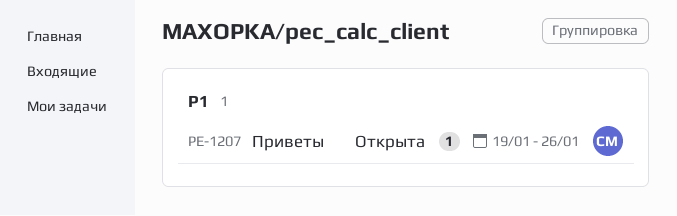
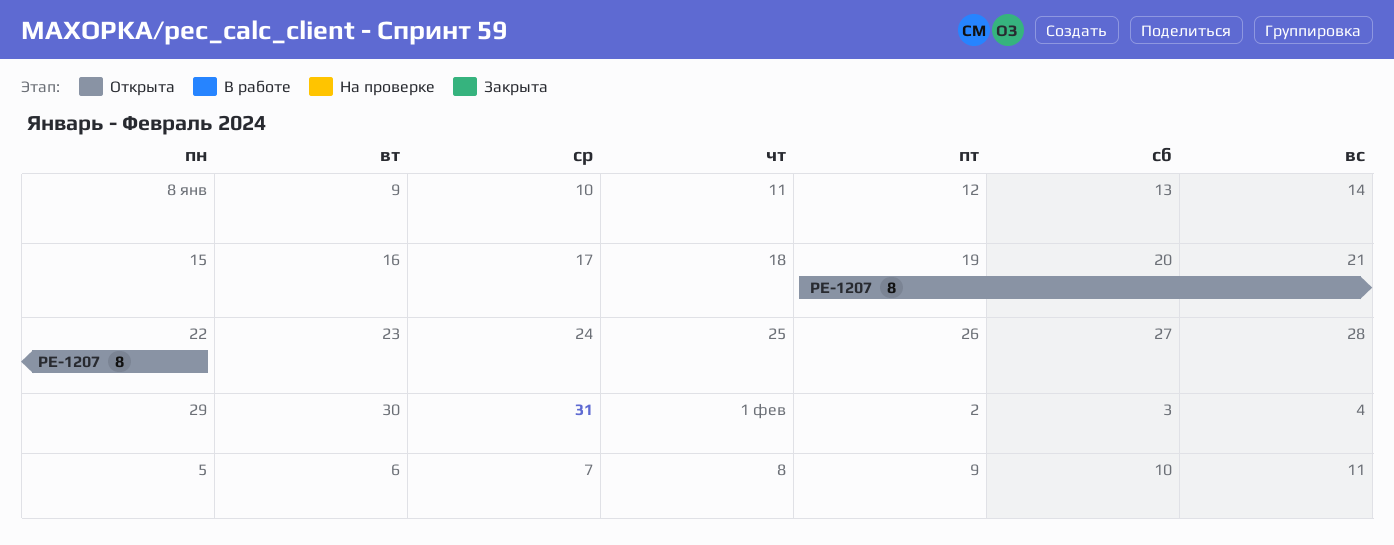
PE-1207, estimate: 1 -> 8
PE-1207, due: Jan 26 -> Jan 22

